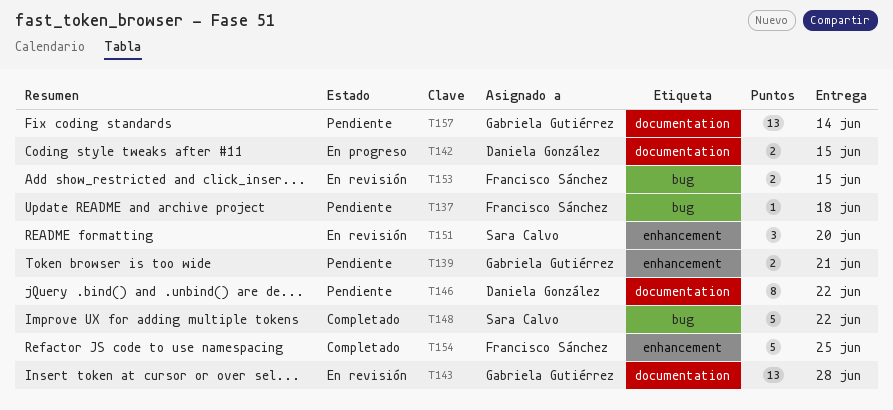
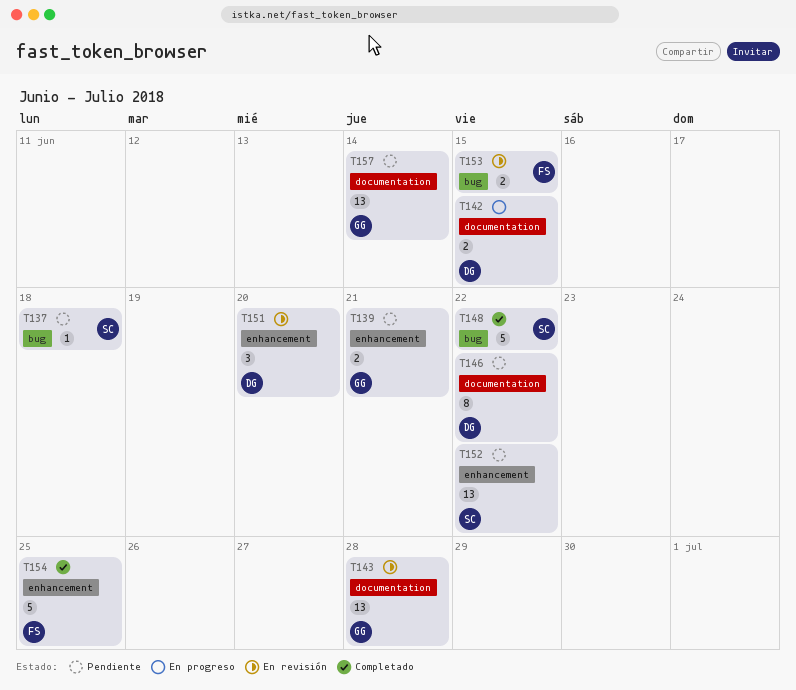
T137, owner: Francisco Sánchez -> Sara Calvo
T151, owner: Sara Calvo -> Daniela González
T152: none -> present

